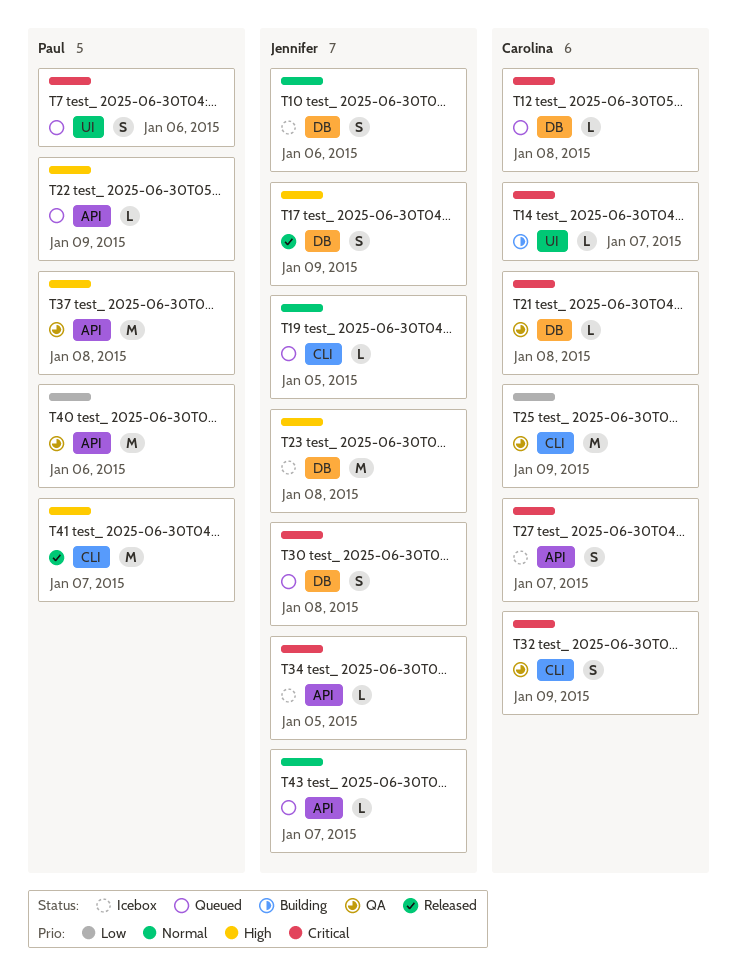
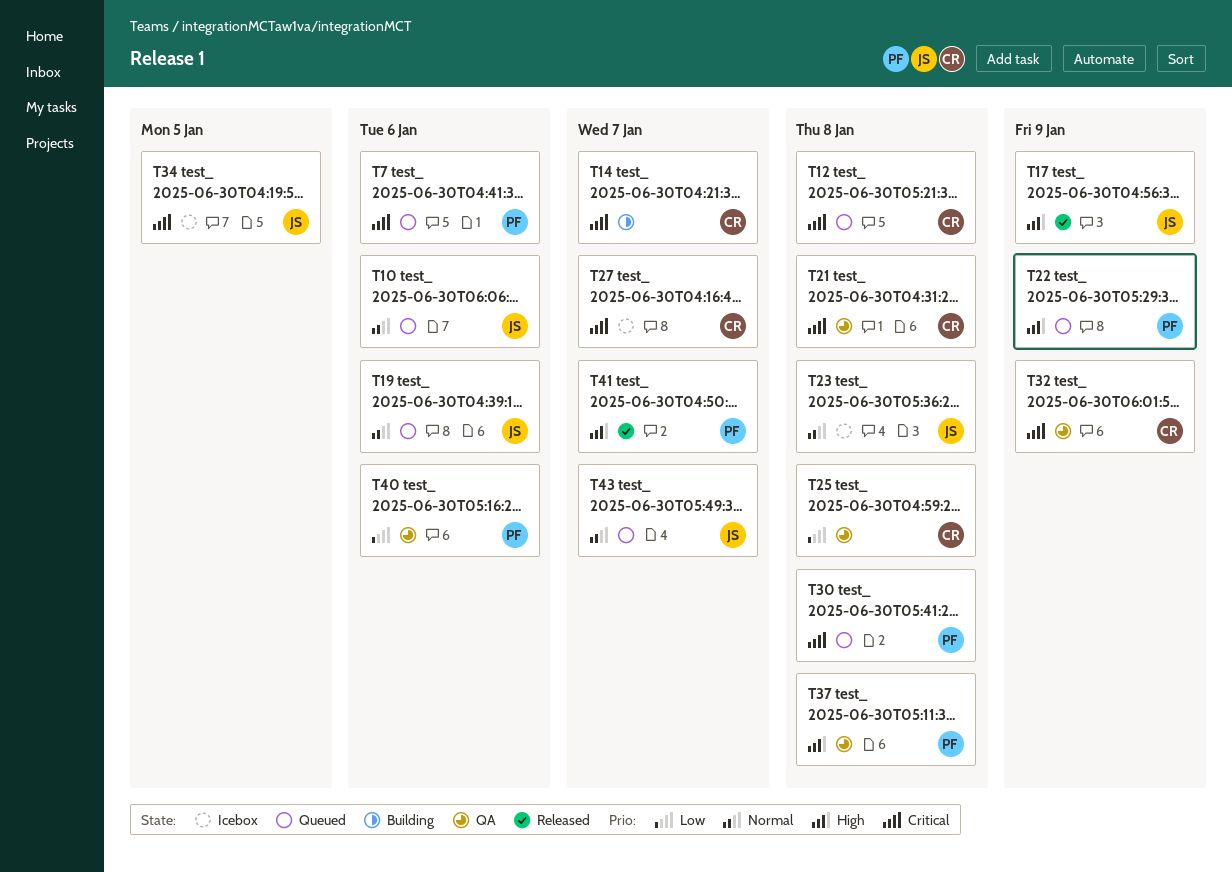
T10, status: Icebox -> Queued
T19, due: Jan 5 -> Jan 6
T23, priority: High -> Normal
T25, due: Jan 9 -> Jan 8
T30, owner: Jennifer -> Paul

